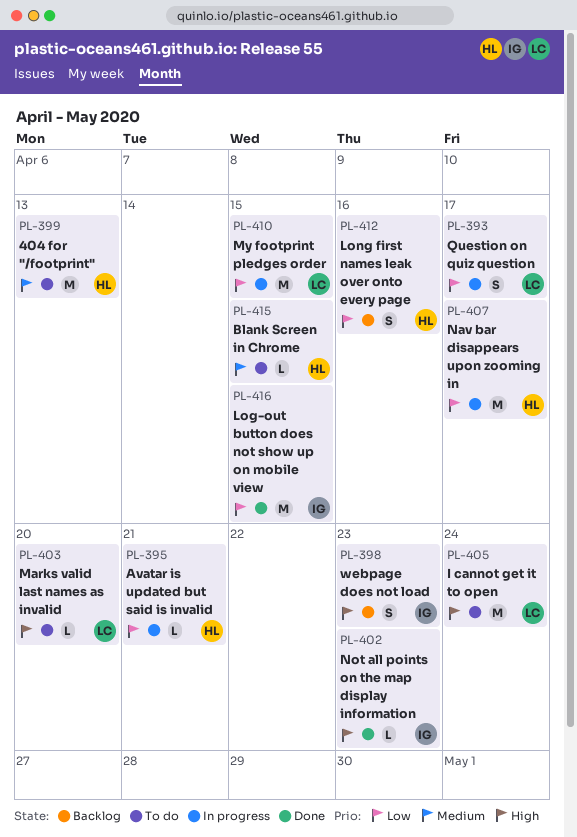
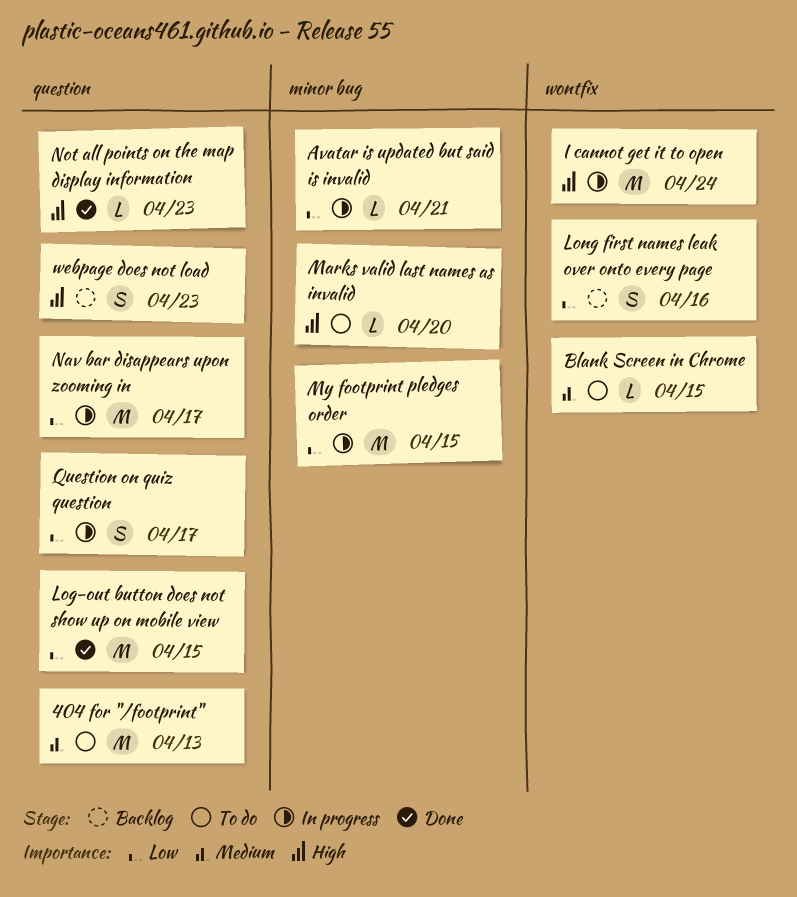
I cannot get it to open, status: To do -> In progress

